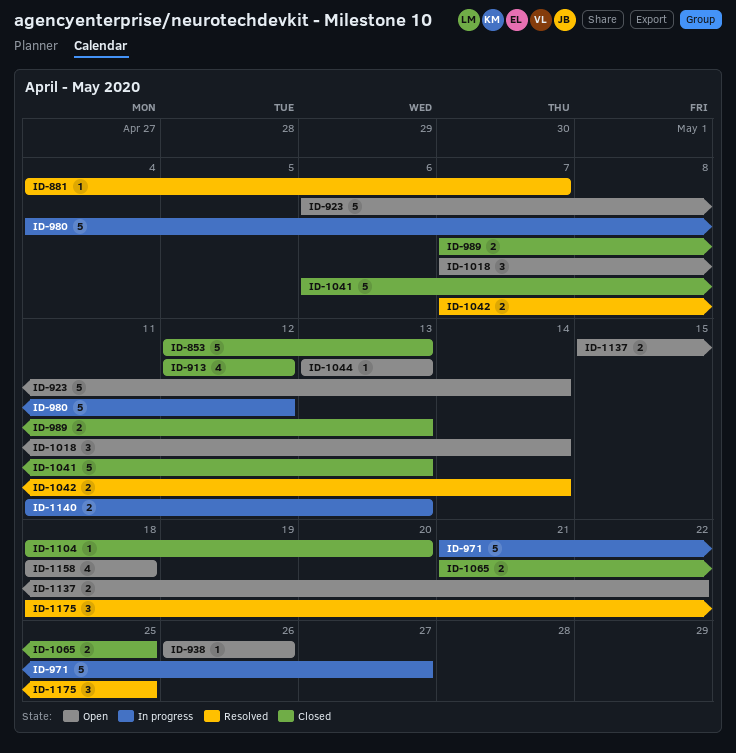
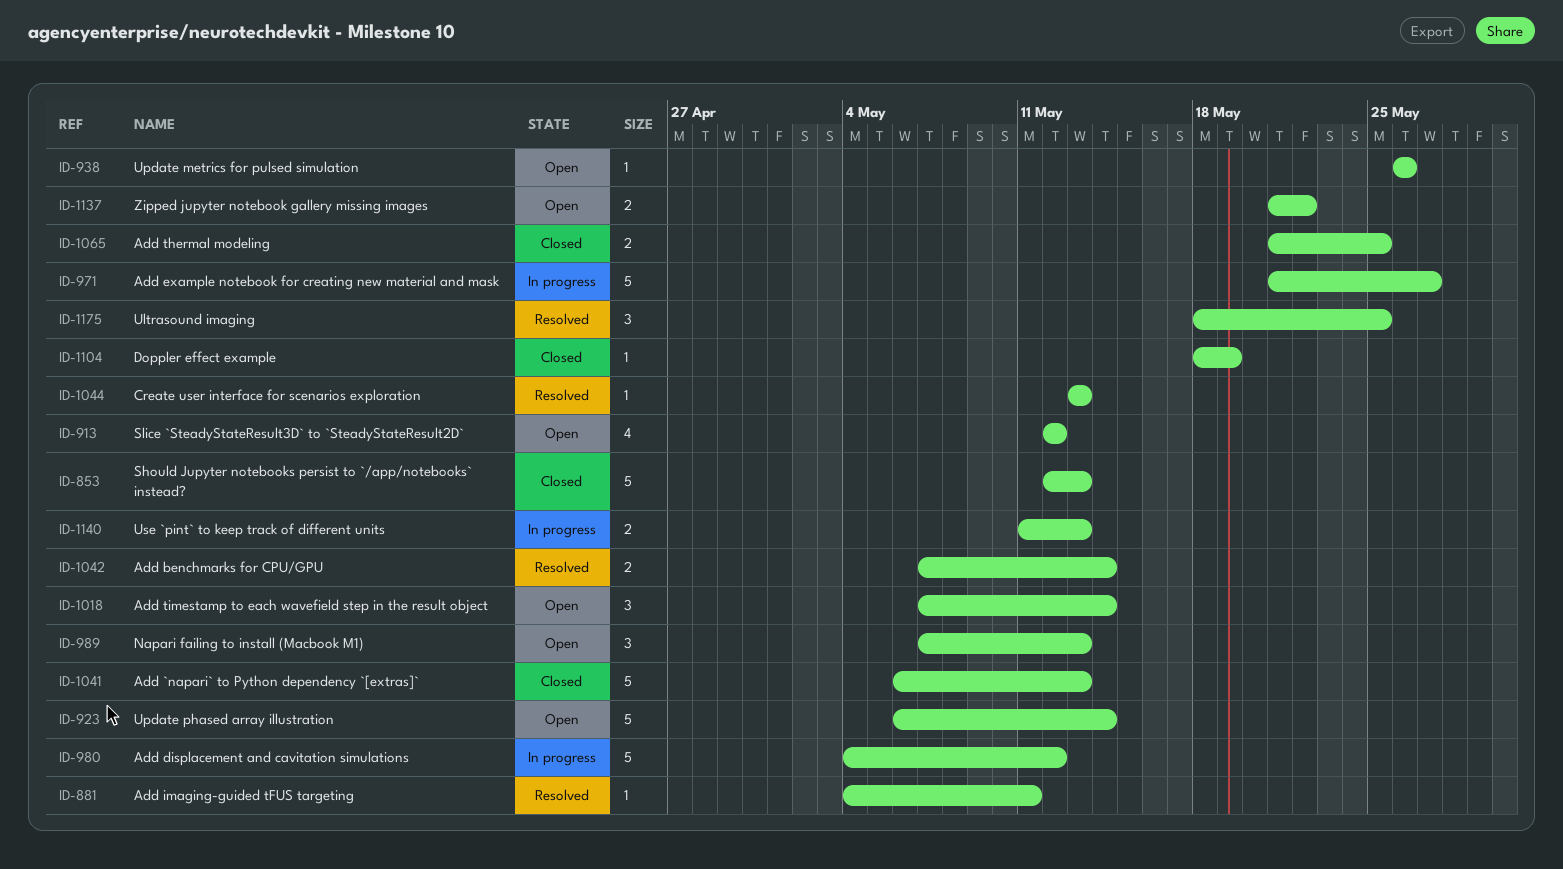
ID-881, due: May 7 -> May 11
ID-913, status: Closed -> Open
ID-989, status: Closed -> Open
ID-989, estimate: 2 -> 3
ID-1044, status: Open -> Resolved
ID-1104, due: May 20 -> May 19
ID-1137, start: May 15 -> May 21
ID-1158: present -> none

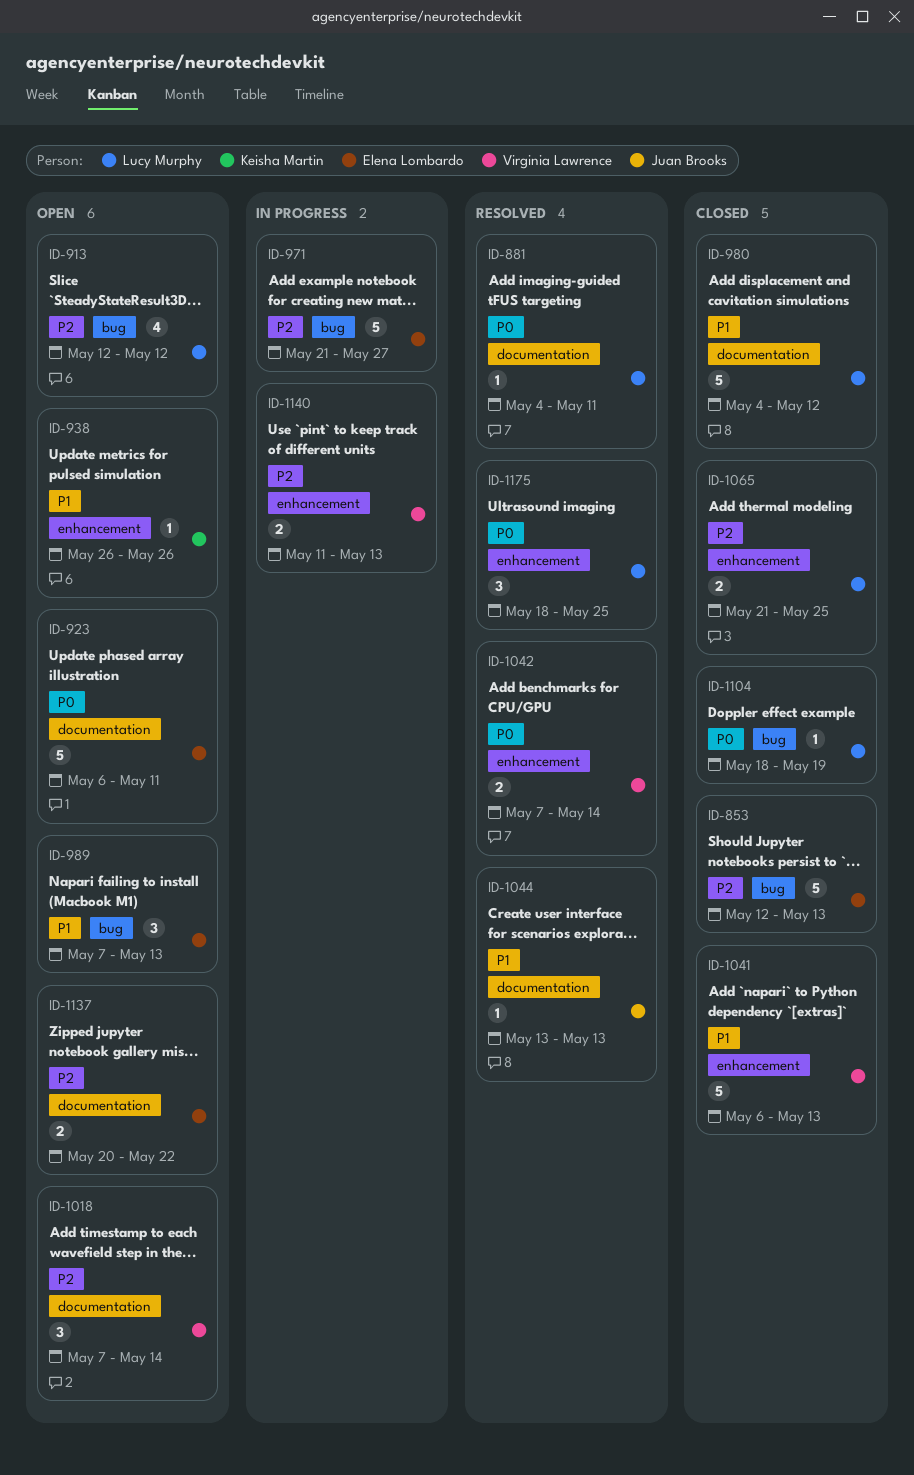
ID-923, due: May 14 -> May 11
ID-980, status: In progress -> Closed
ID-1137, start: May 21 -> May 20

